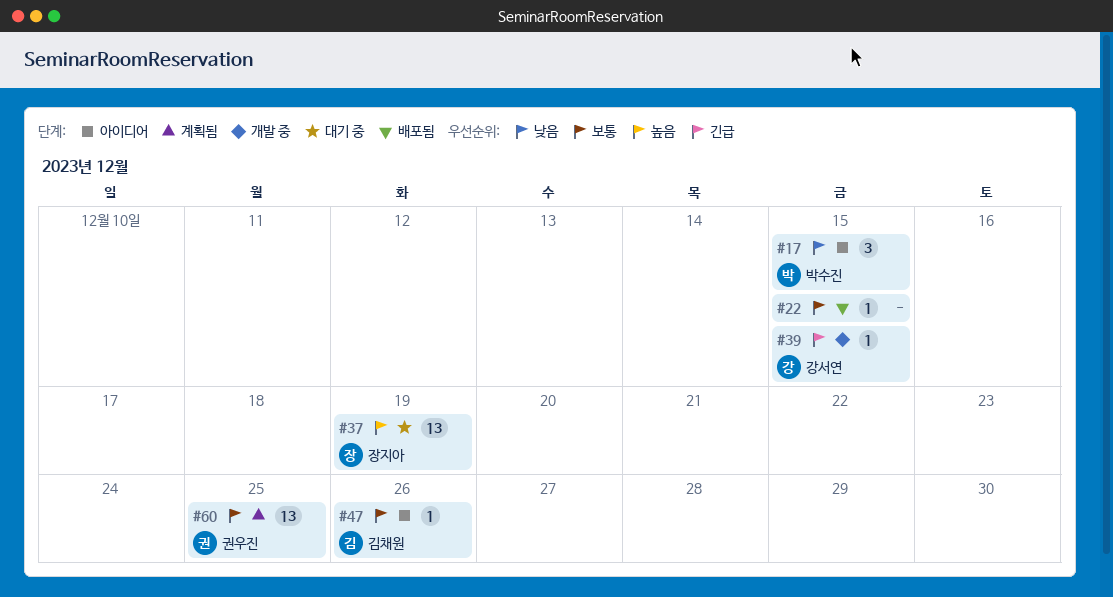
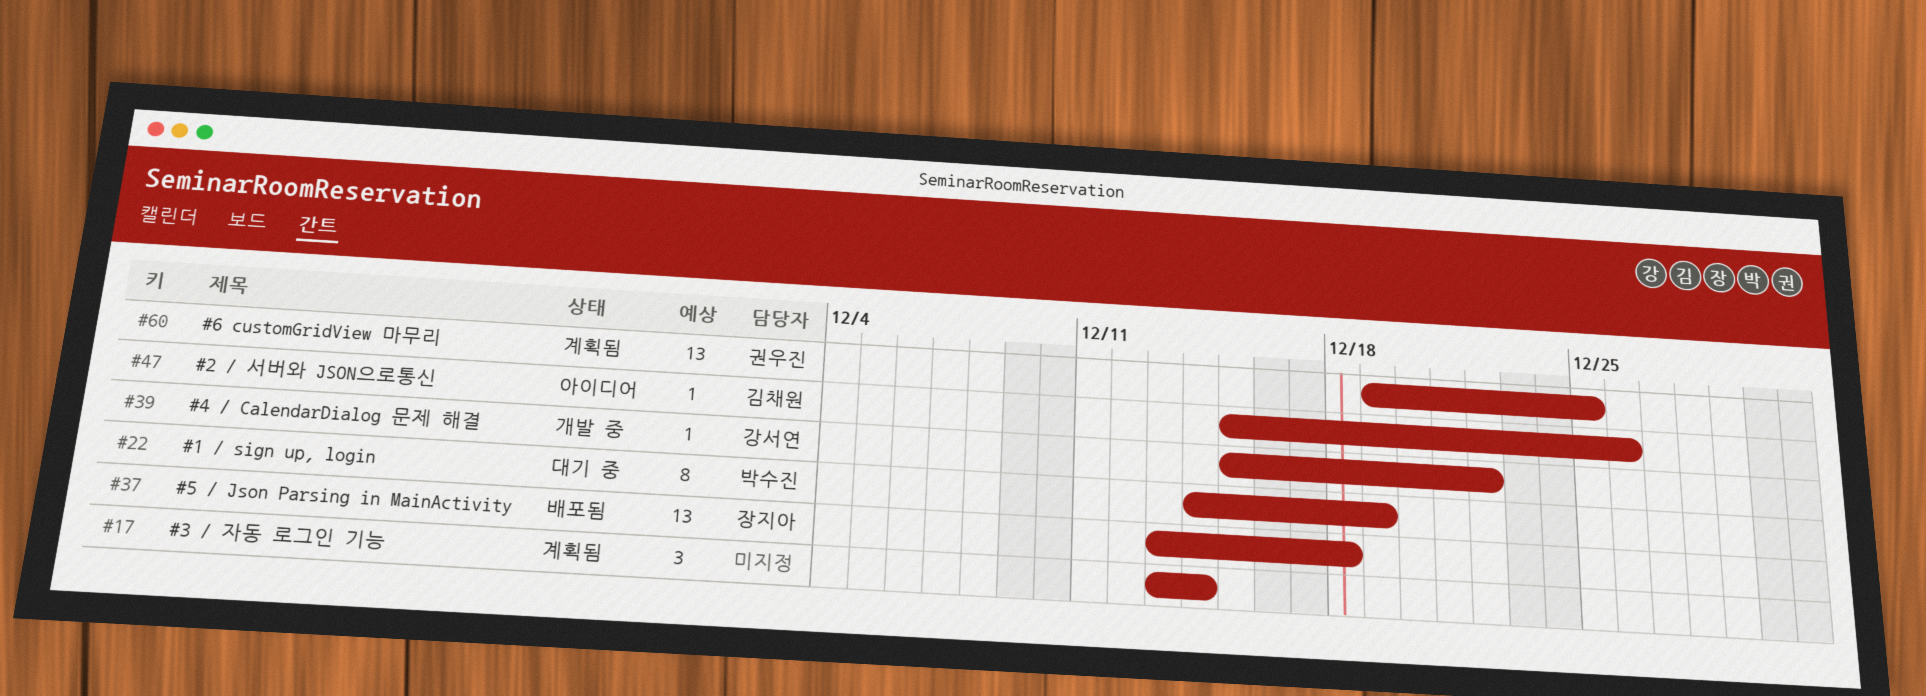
#17, status: 아이디어 -> 계획됨
#17, owner: 박수진 -> none
#17, due: Dec 15 -> Dec 14
#22, status: 배포됨 -> 대기 중
#22, owner: none -> 박수진
#22, estimate: 1 -> 8
#22, due: Dec 15 -> Dec 19
#37, status: 대기 중 -> 배포됨
#37, due: Dec 19 -> Dec 18
#39, due: Dec 15 -> Dec 22

